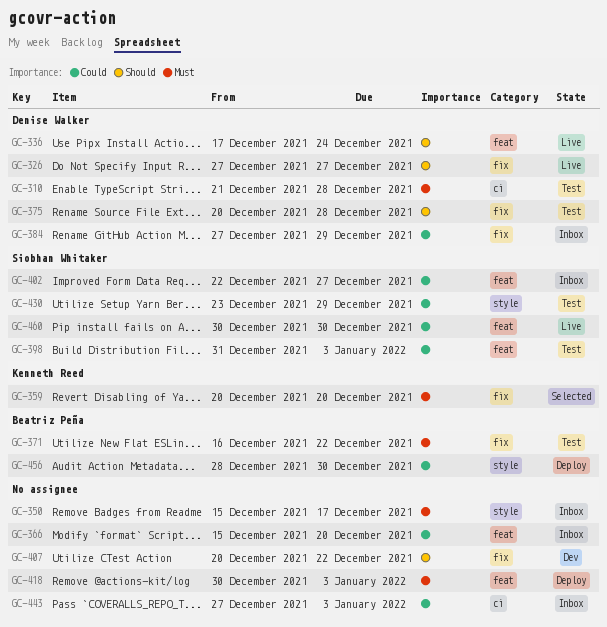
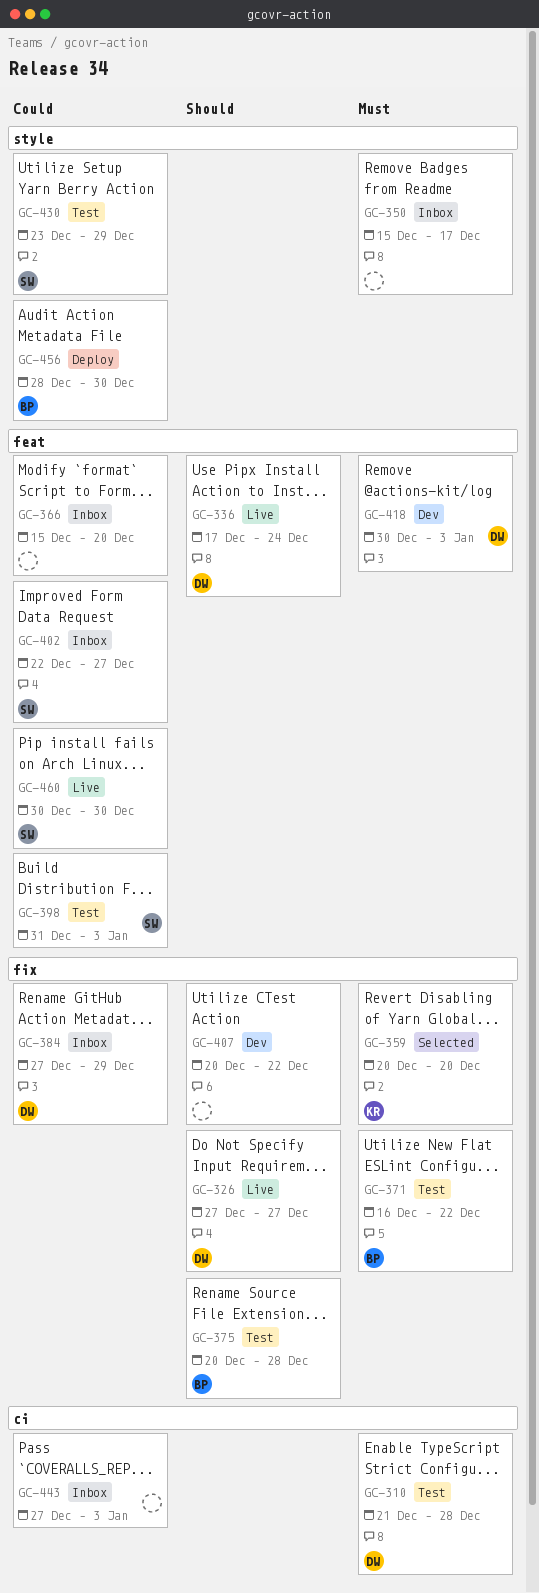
GC-375, owner: Denise Walker -> Beatriz Peña
GC-418, status: Deploy -> Dev
GC-418, owner: none -> Denise Walker

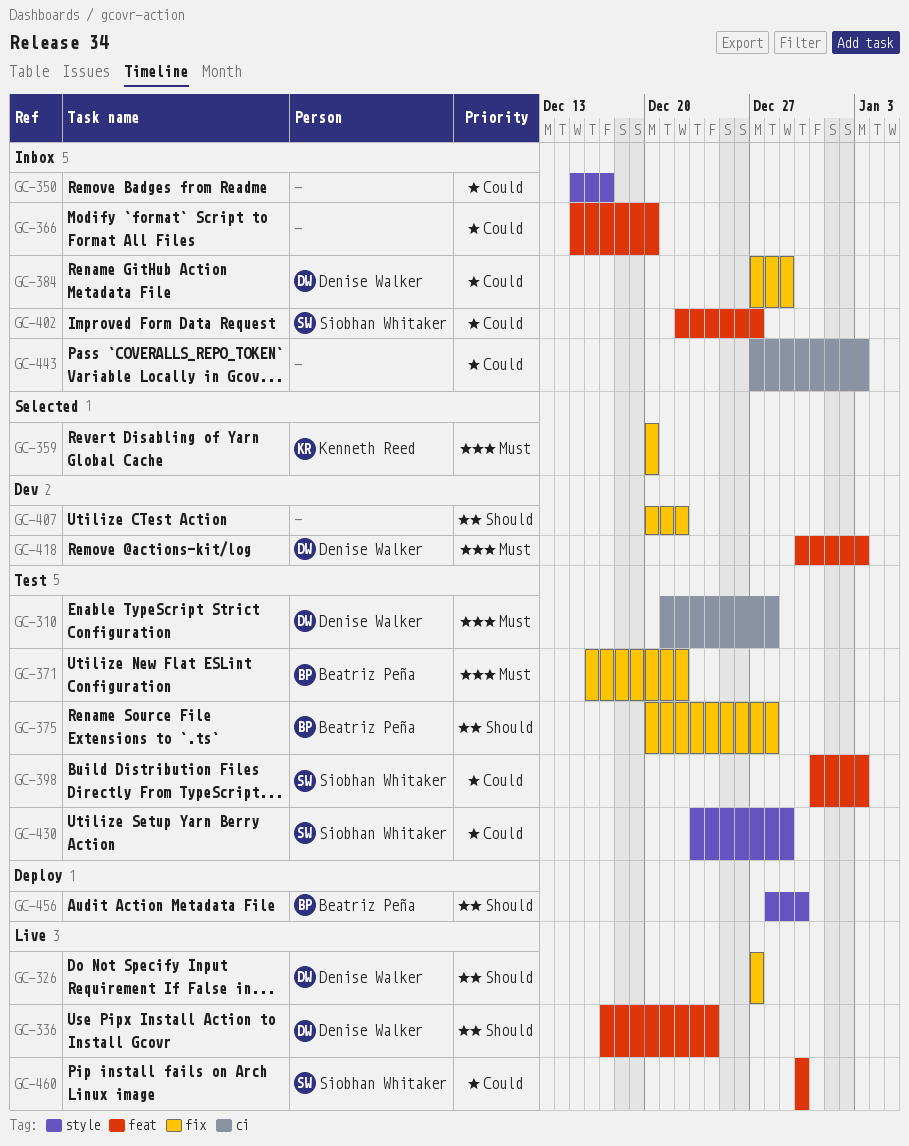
GC-350, priority: Must -> Could
GC-456, priority: Could -> Should

